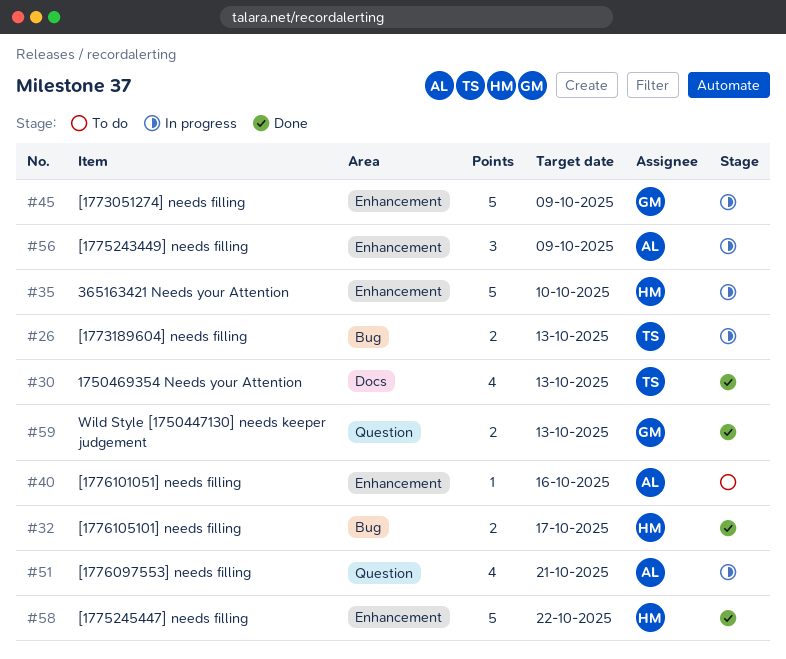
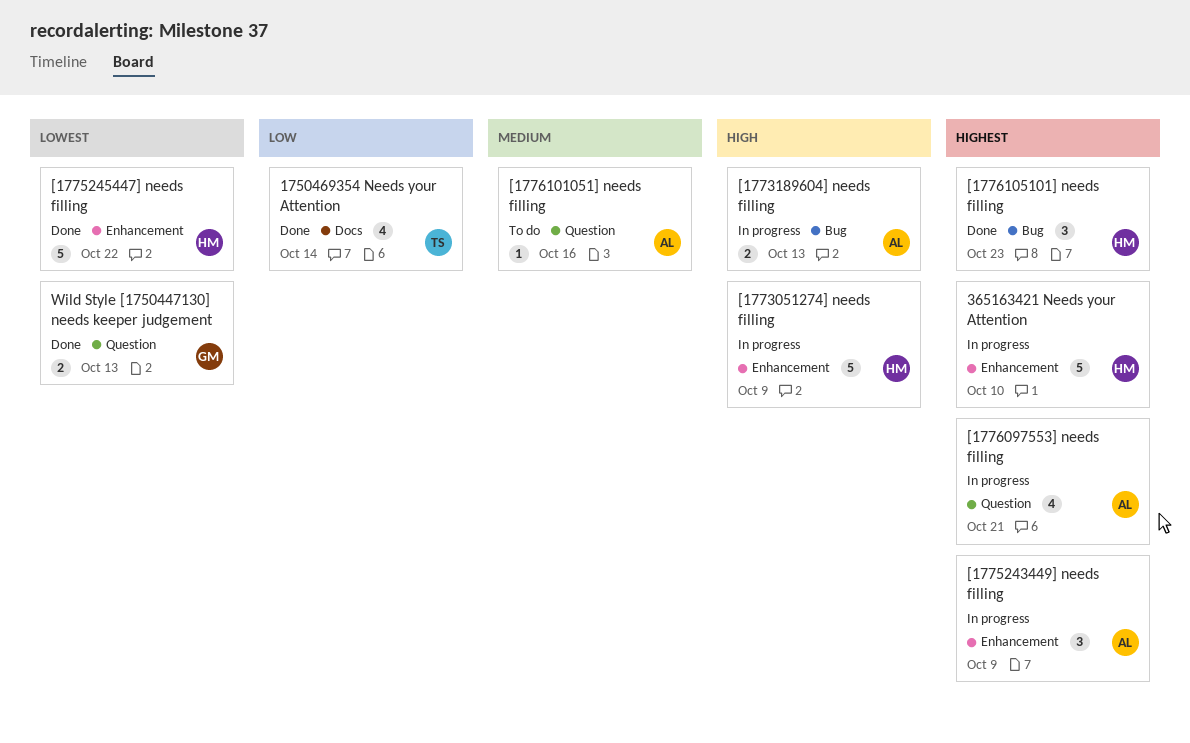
1750469354 Needs your Attention, due: Oct 13 -> Oct 14
[1773051274] needs filling, owner: GM -> HM
[1773189604] needs filling, owner: TS -> AL
[1776101051] needs filling, label: Enhancement -> Question
[1776105101] needs filling, estimate: 2 -> 3
[1776105101] needs filling, due: Oct 17 -> Oct 23

